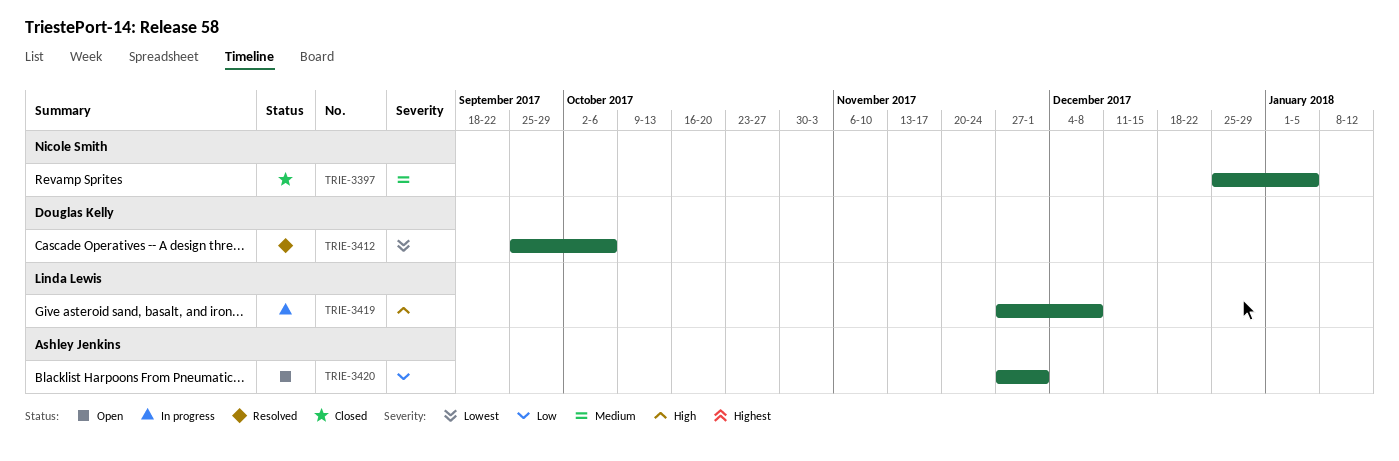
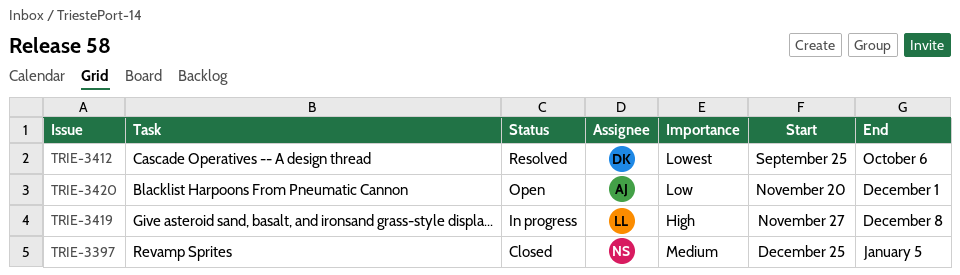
TRIE-3420, start: Nov 27 -> Nov 20

